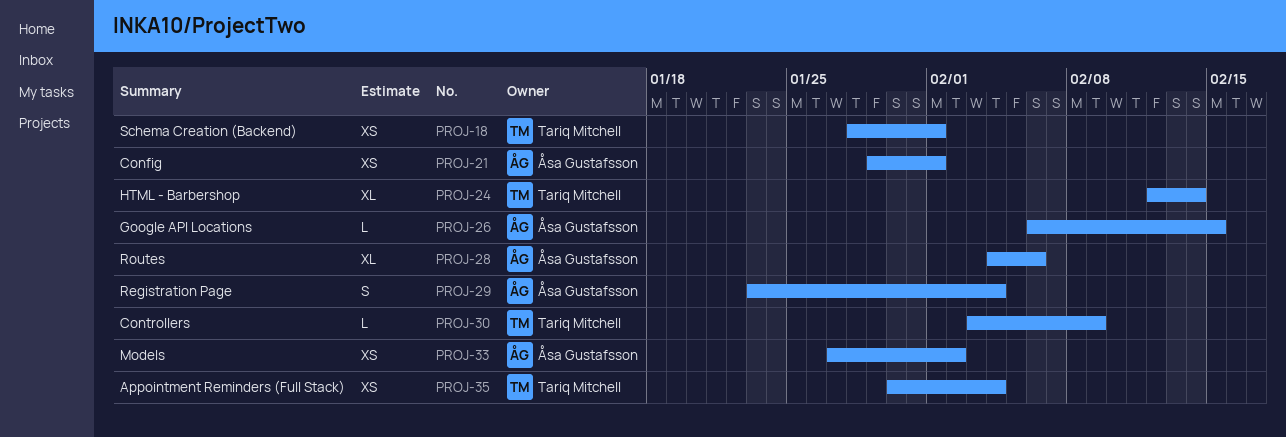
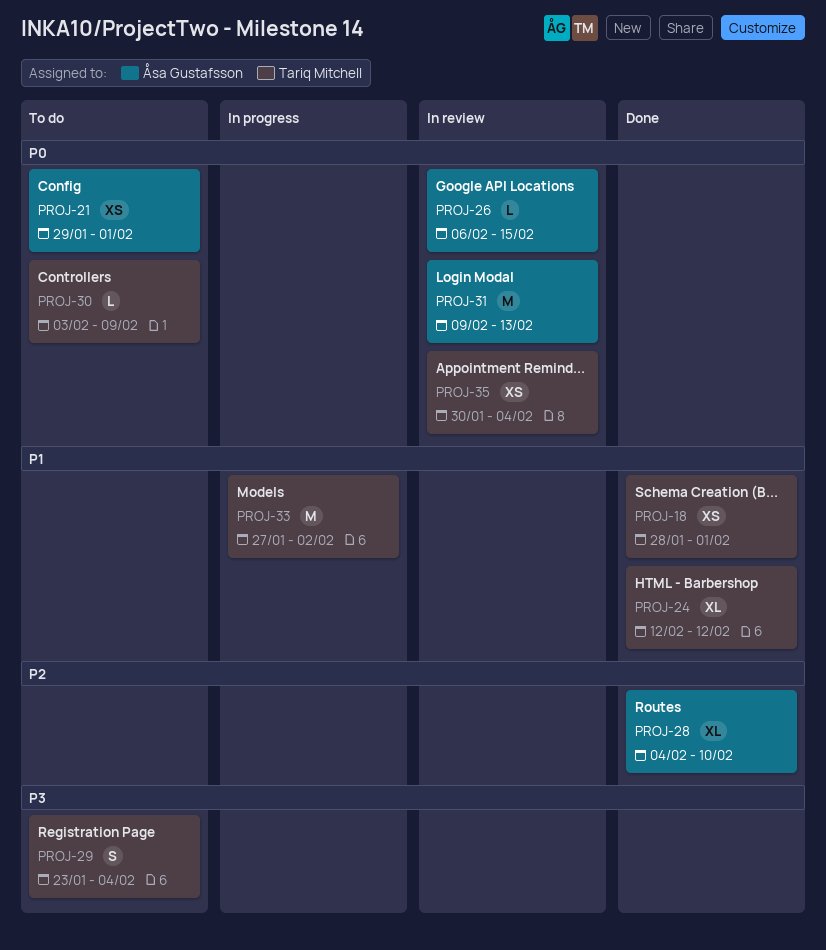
PROJ-24, due: Feb 14 -> Feb 12
PROJ-28, due: Feb 6 -> Feb 10
PROJ-29, owner: Åsa Gustafsson -> Tariq Mitchell
PROJ-31: none -> present
PROJ-33, owner: Åsa Gustafsson -> Tariq Mitchell
PROJ-33, estimate: XS -> M

